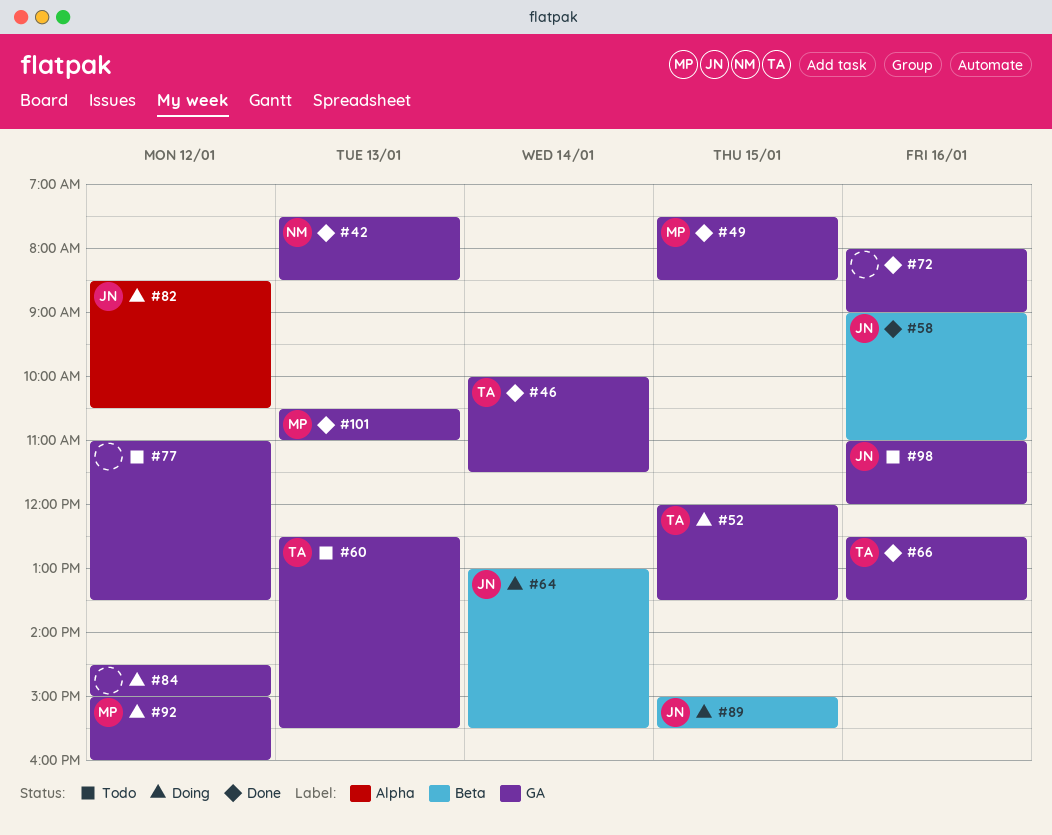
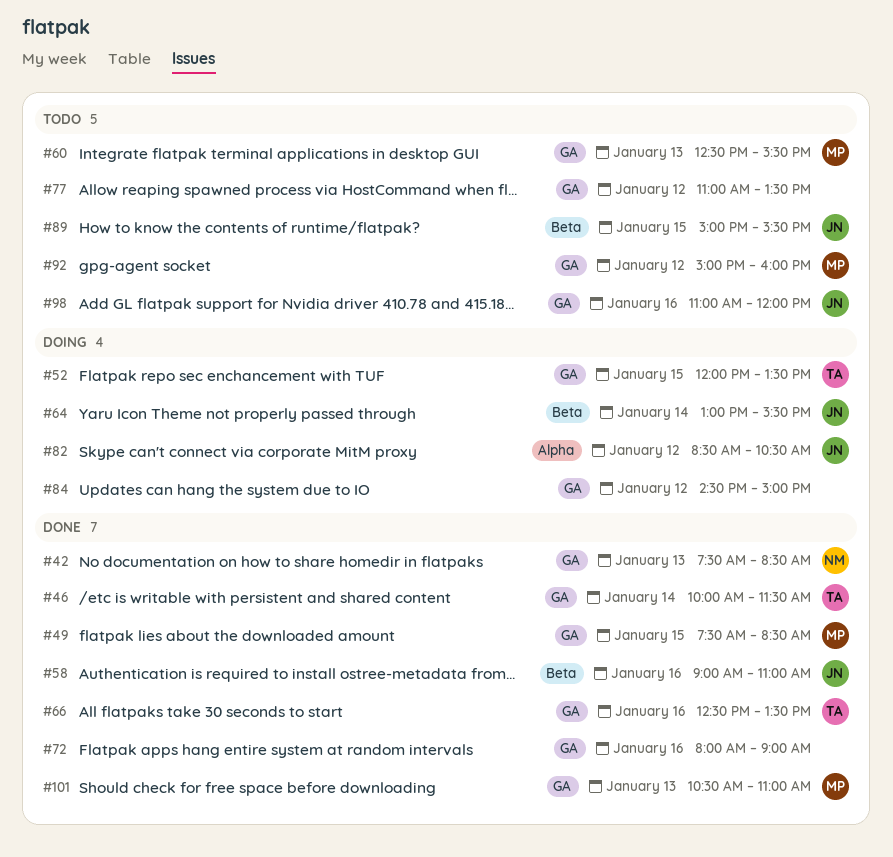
#60, owner: TA -> MP
#89, status: Doing -> Todo
#92, status: Doing -> Todo

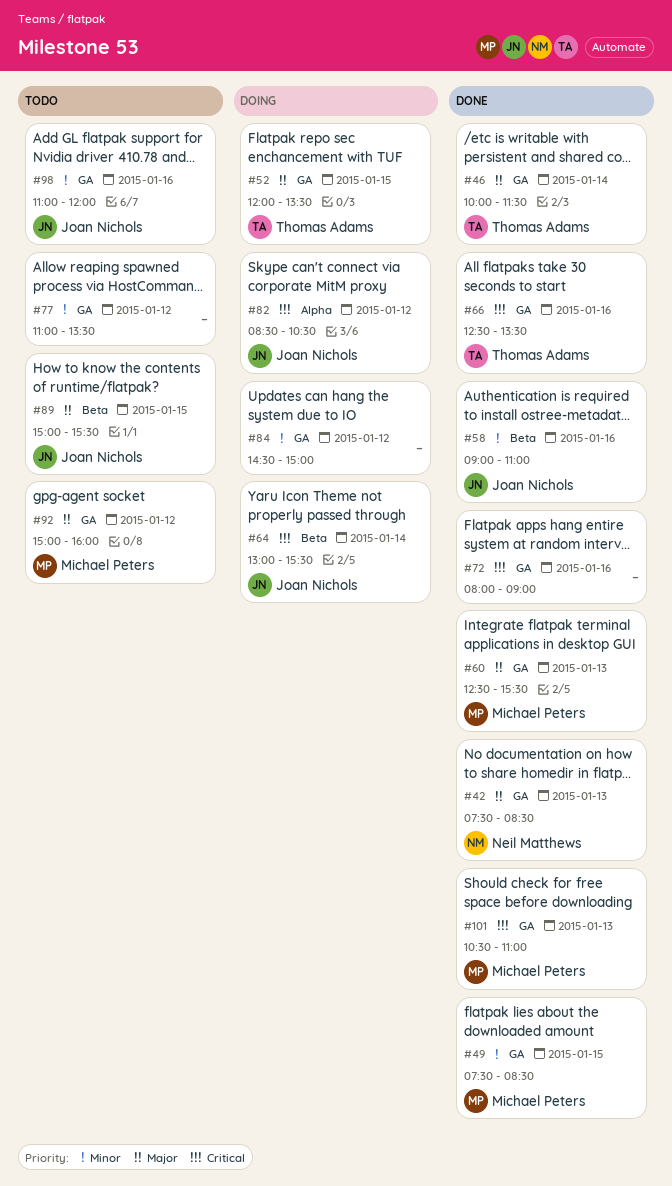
#60, status: Todo -> Done

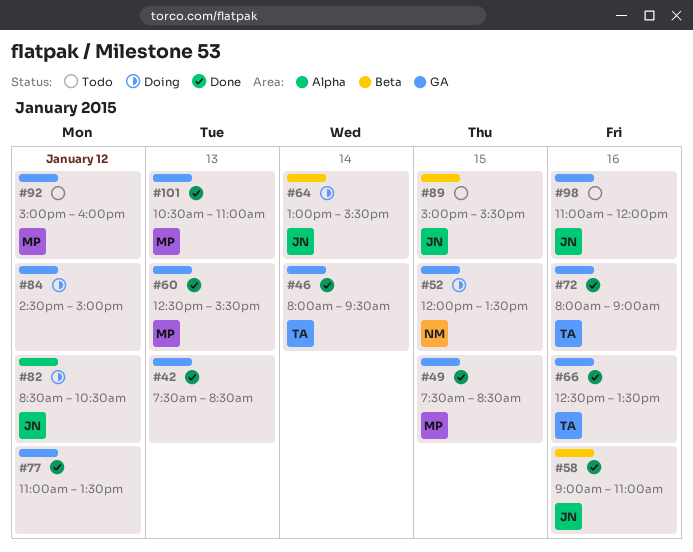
#42, owner: Neil Matthews -> none
#46, begins: 10:00 -> 08:00
#46, ends: 11:30 -> 09:30
#52, owner: Thomas Adams -> Neil Matthews
#72, owner: none -> Thomas Adams
#77, status: Todo -> Done

